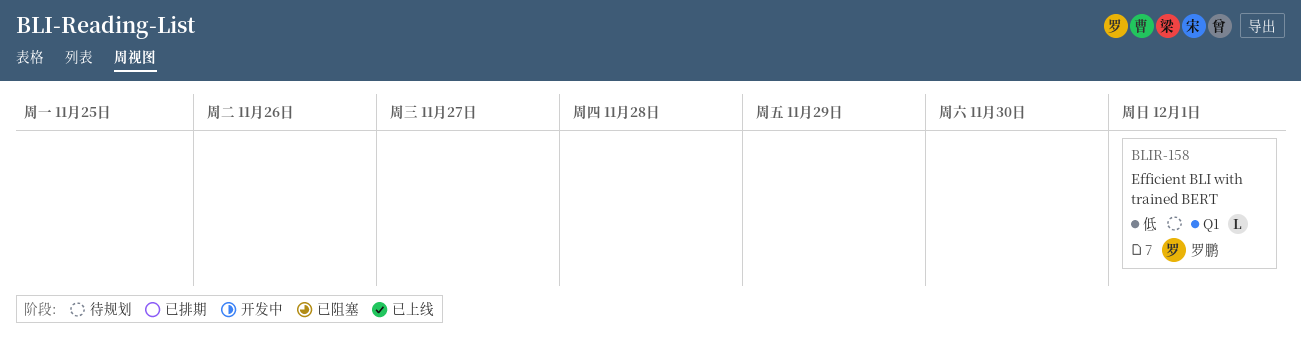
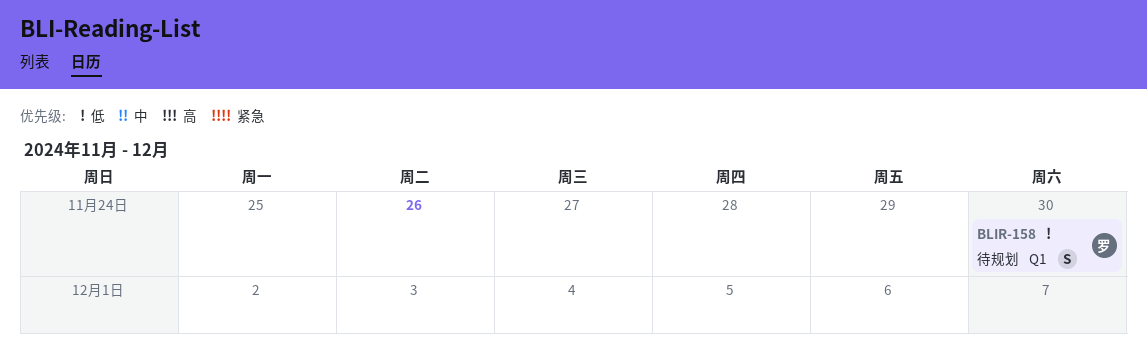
BLIR-158, estimate: L -> S
BLIR-158, due: Dec 1 -> Nov 30

